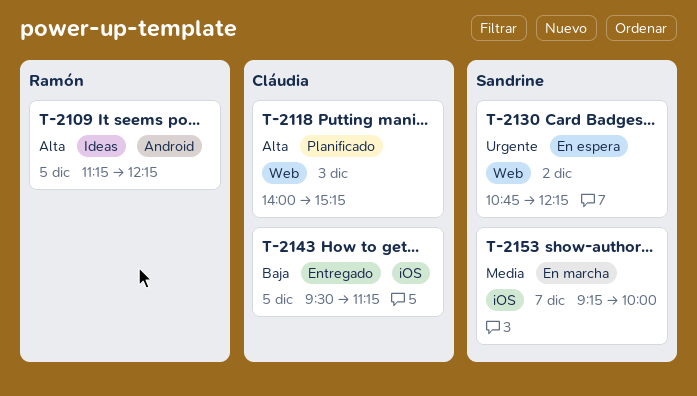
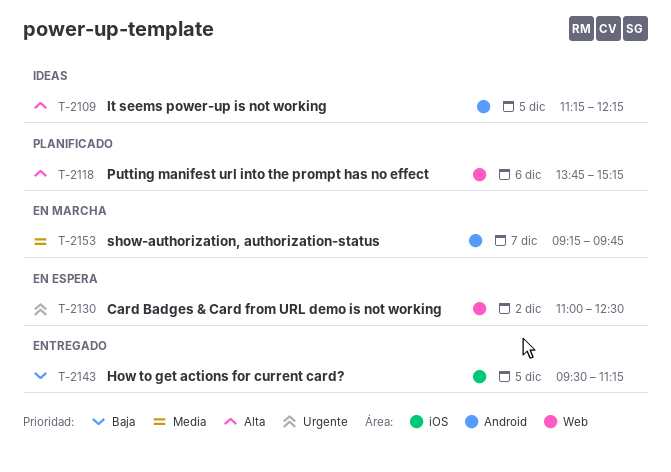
T-2118, day: Dec 3 -> Dec 6
T-2118, begins: 14:00 -> 13:45
T-2130, begins: 10:45 -> 11:00
T-2130, ends: 12:15 -> 12:30
T-2153, label: iOS -> Android
T-2153, ends: 10:00 -> 09:45

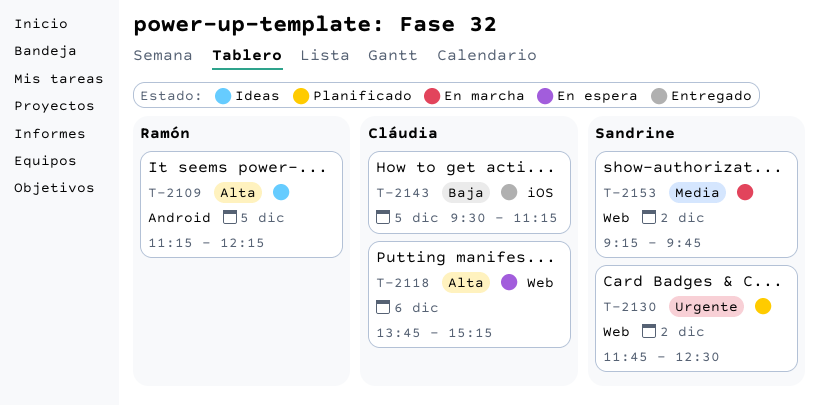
T-2118, status: Planificado -> En espera
T-2130, status: En espera -> Planificado
T-2130, begins: 11:00 -> 11:45
T-2153, label: Android -> Web
T-2153, day: Dec 7 -> Dec 2

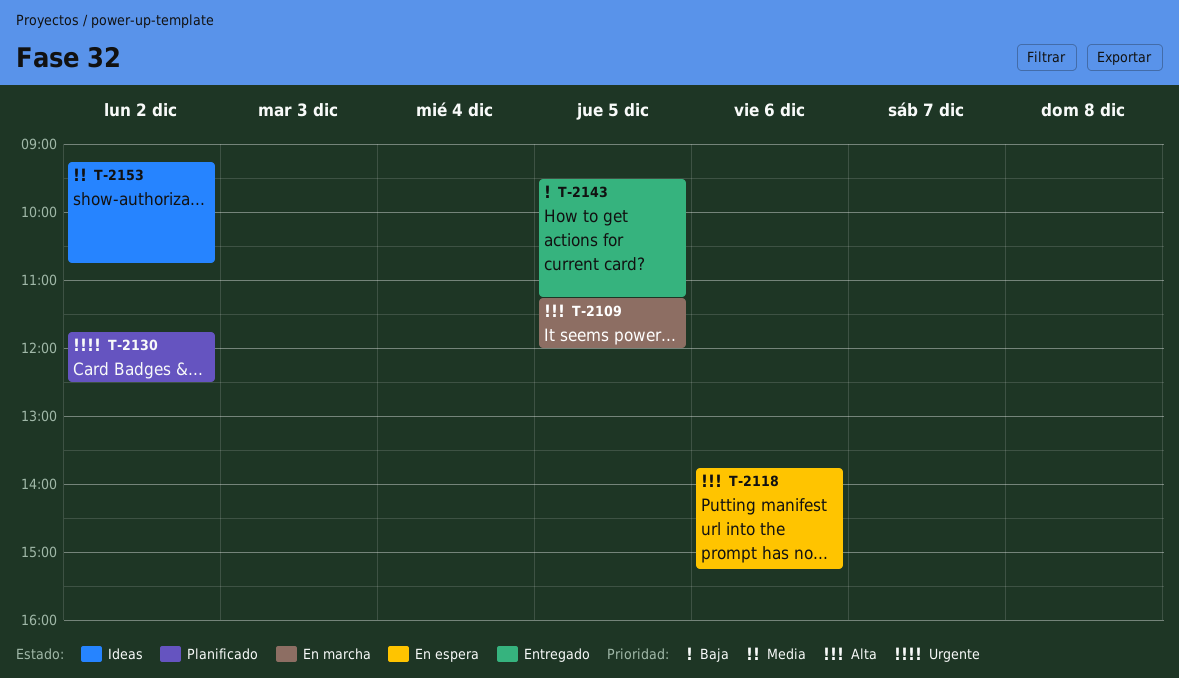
T-2109, status: Ideas -> En marcha
T-2109, ends: 12:15 -> 12:00
T-2153, status: En marcha -> Ideas
T-2153, ends: 09:45 -> 10:45

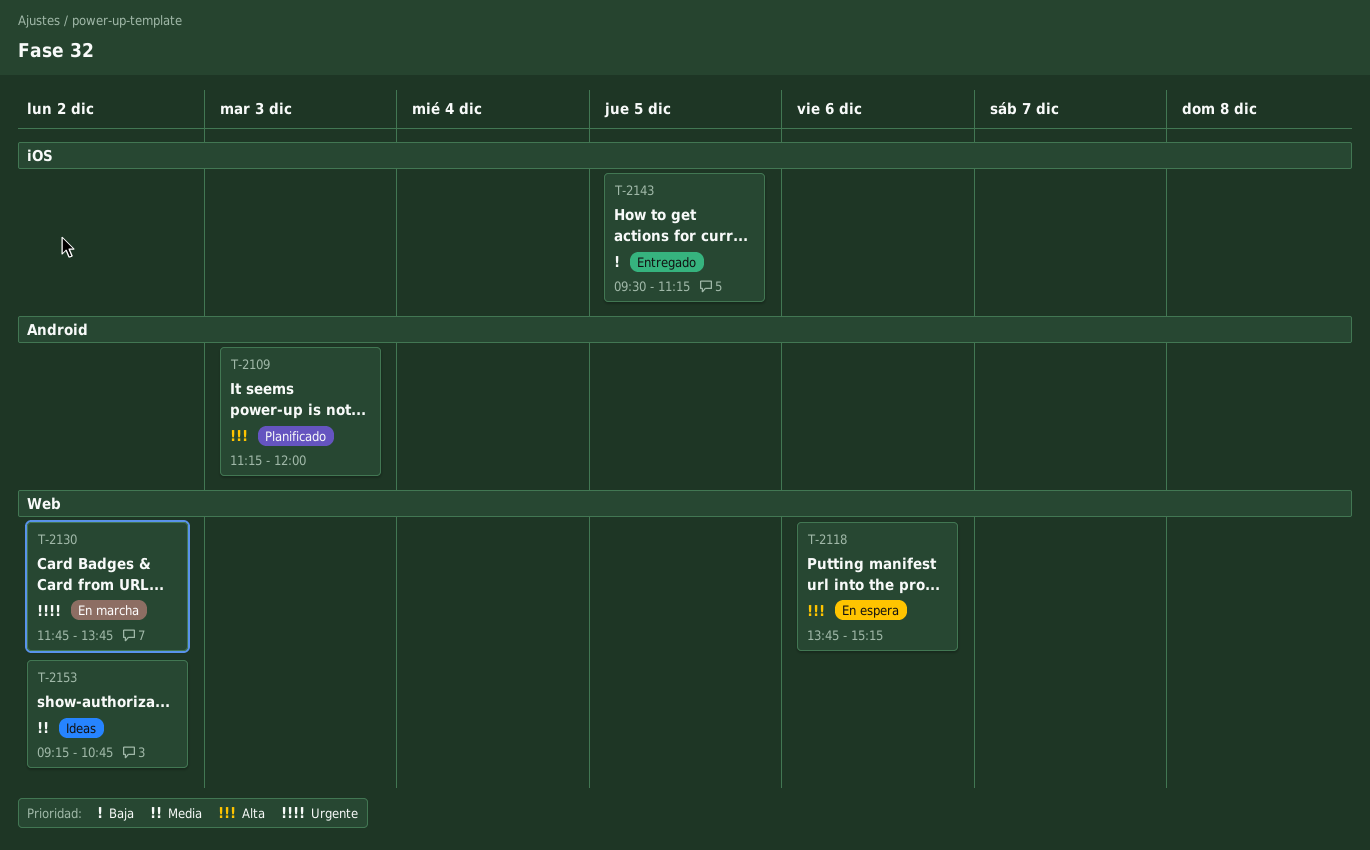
T-2109, status: En marcha -> Planificado
T-2109, day: Dec 5 -> Dec 3
T-2130, status: Planificado -> En marcha
T-2130, ends: 12:30 -> 13:45

